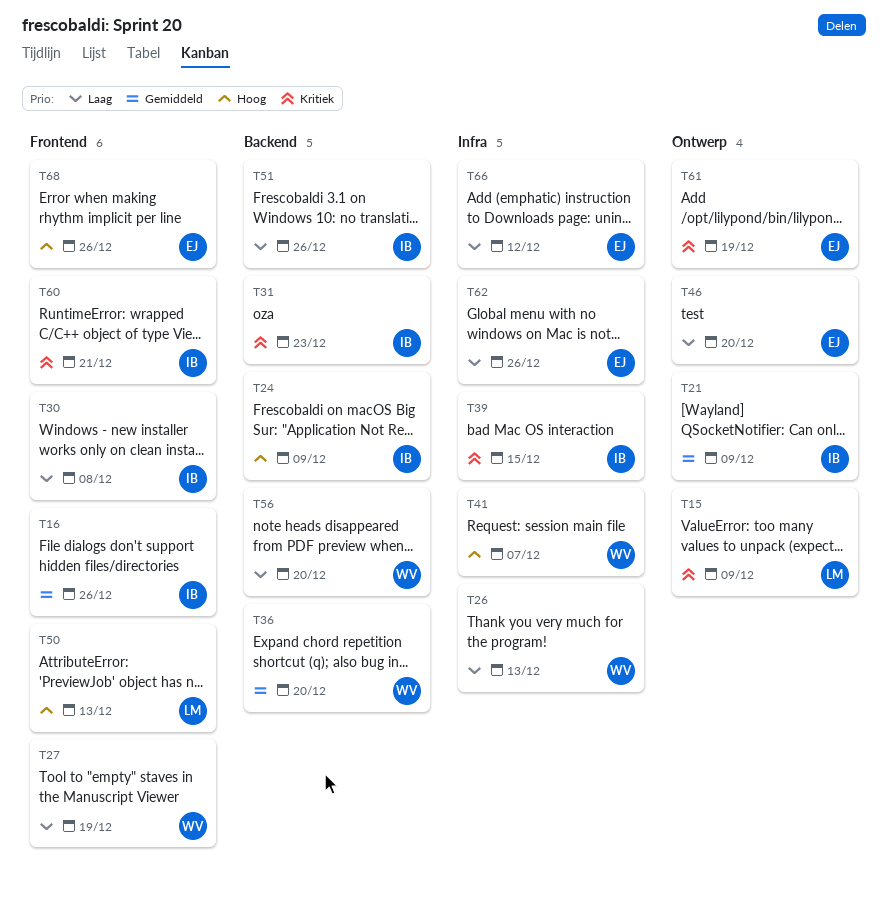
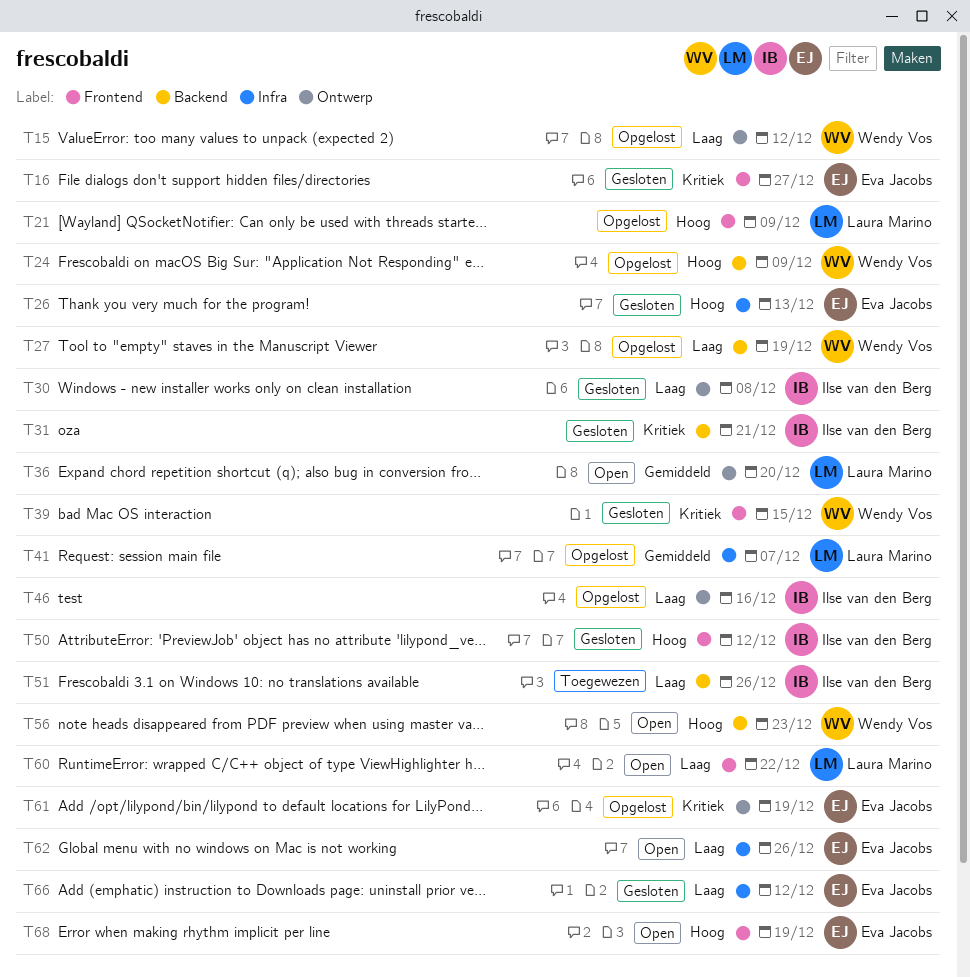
T15, owner: Laura Marino -> Wendy Vos
T15, priority: Kritiek -> Laag
T15, due: Dec 9 -> Dec 12
T16, owner: Ilse van den Berg -> Eva Jacobs
T16, priority: Gemiddeld -> Kritiek
T16, due: Dec 26 -> Dec 27
T21, owner: Ilse van den Berg -> Laura Marino
T21, priority: Gemiddeld -> Hoog
T21, label: Ontwerp -> Frontend
T24, owner: Ilse van den Berg -> Wendy Vos
T26, owner: Wendy Vos -> Eva Jacobs
T26, priority: Laag -> Hoog
T27, label: Frontend -> Backend
T30, label: Frontend -> Ontwerp
T31, due: Dec 23 -> Dec 21
T36, owner: Wendy Vos -> Laura Marino
T36, label: Backend -> Ontwerp
T39, owner: Ilse van den Berg -> Wendy Vos
T39, label: Infra -> Frontend
T41, owner: Wendy Vos -> Laura Marino
T41, priority: Hoog -> Gemiddeld
T46, owner: Eva Jacobs -> Ilse van den Berg
T46, due: Dec 20 -> Dec 16
T50, owner: Laura Marino -> Ilse van den Berg
T50, due: Dec 13 -> Dec 12
T56, priority: Laag -> Hoog
T56, due: Dec 20 -> Dec 23
T60, owner: Ilse van den Berg -> Laura Marino
T60, priority: Kritiek -> Laag
T60, due: Dec 21 -> Dec 22
T68, due: Dec 26 -> Dec 19

